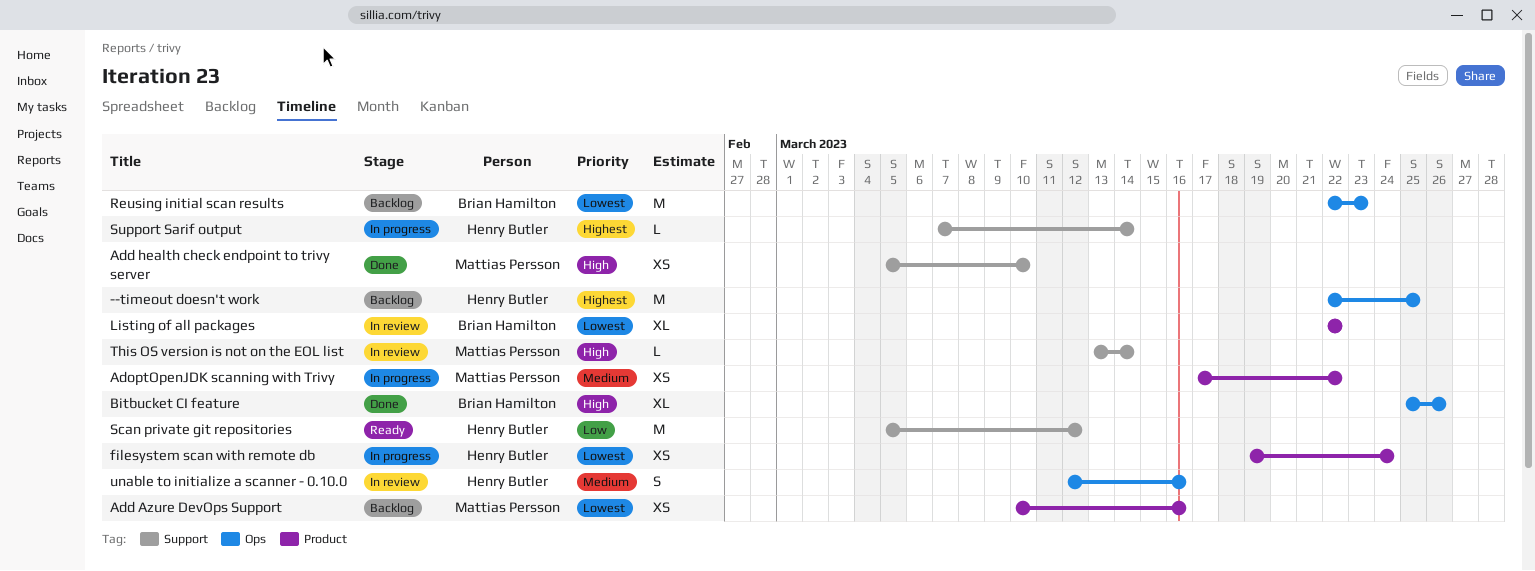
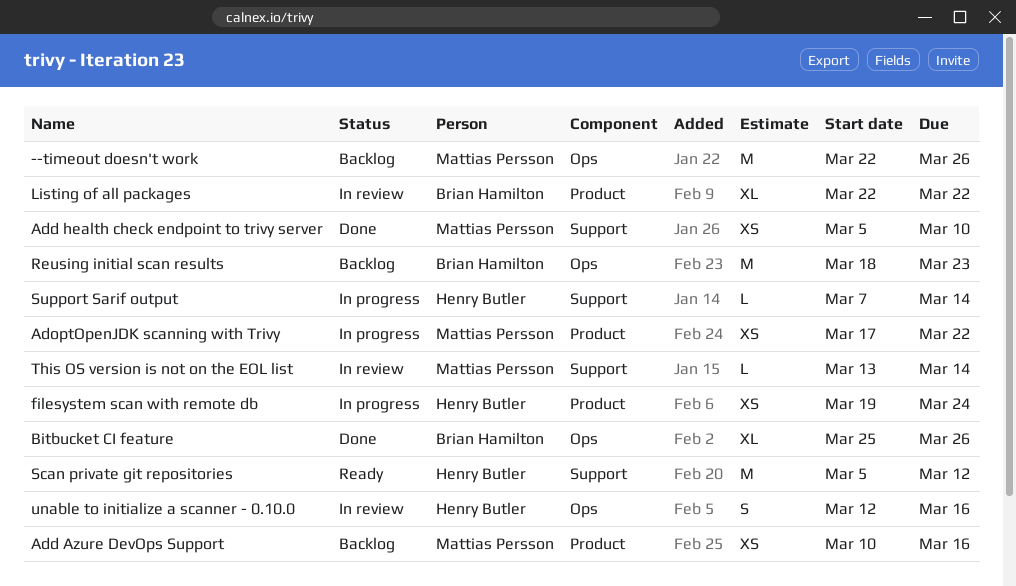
--timeout doesn't work, owner: Henry Butler -> Mattias Persson
--timeout doesn't work, due: Mar 25 -> Mar 26
Reusing initial scan results, start: Mar 22 -> Mar 18

